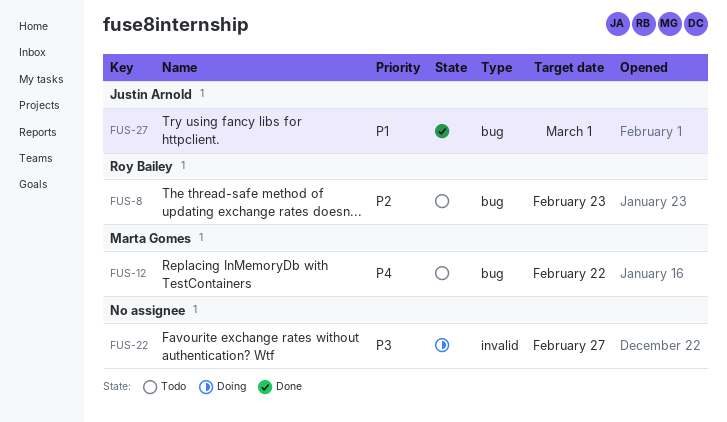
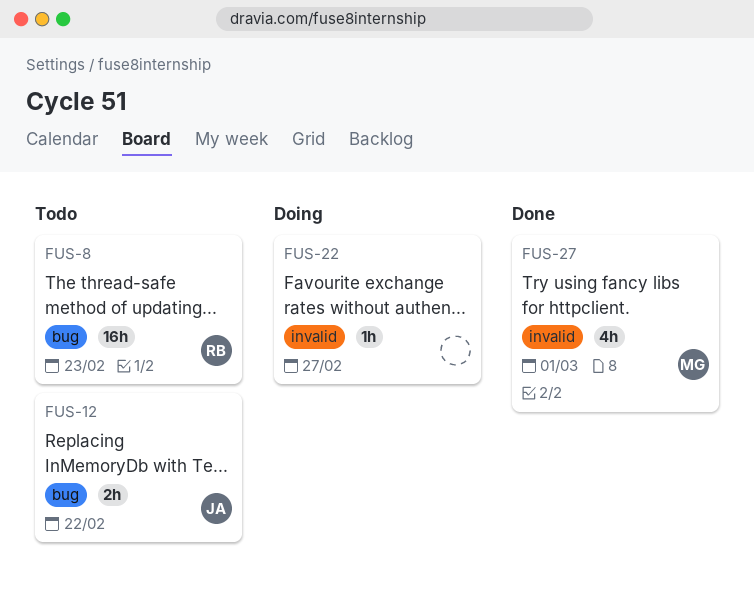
FUS-12, owner: Marta Gomes -> Justin Arnold
FUS-27, owner: Justin Arnold -> Marta Gomes
FUS-27, label: bug -> invalid

